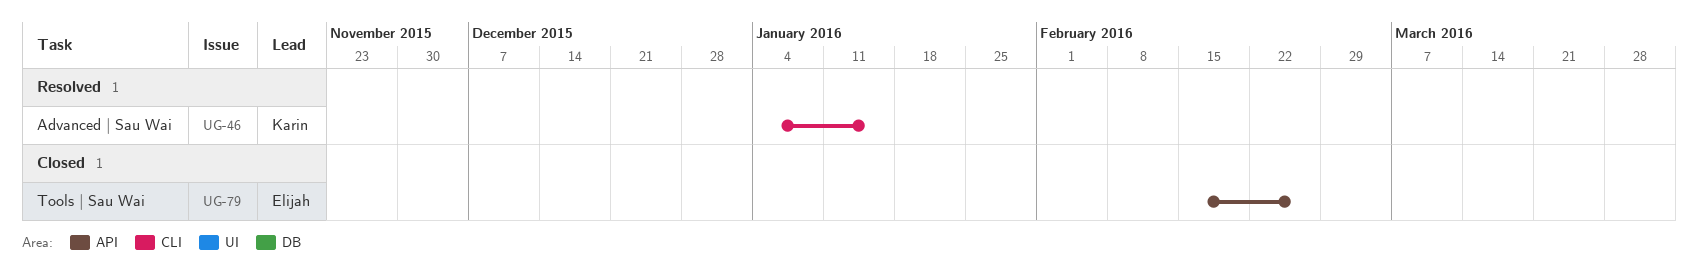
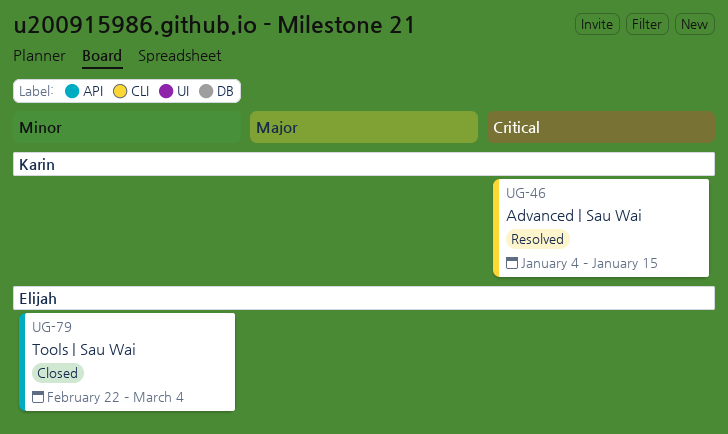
UG-79, start: Feb 15 -> Feb 22
UG-79, due: Feb 26 -> Mar 4

